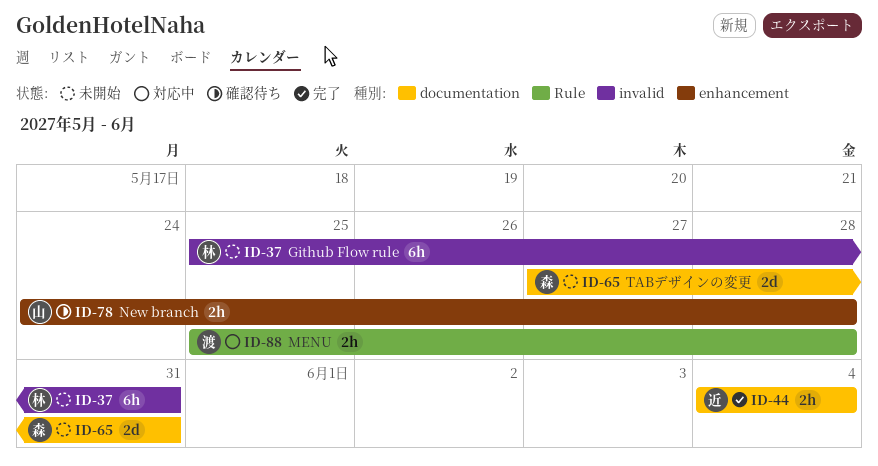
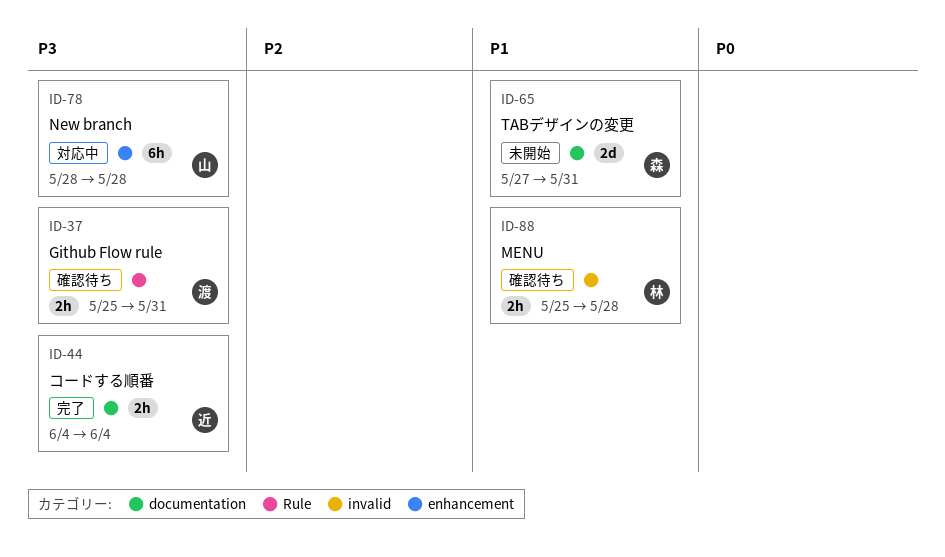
ID-37, status: 未開始 -> 確認待ち
ID-37, owner: 林 -> 渡
ID-37, label: invalid -> Rule
ID-37, estimate: 6h -> 2h
ID-78, status: 確認待ち -> 対応中
ID-78, estimate: 2h -> 6h
ID-78, start: May 24 -> May 28
ID-88, status: 対応中 -> 確認待ち
ID-88, owner: 渡 -> 林
ID-88, label: Rule -> invalid

